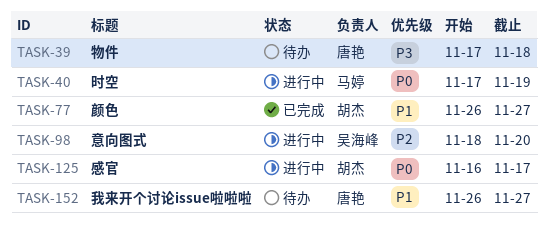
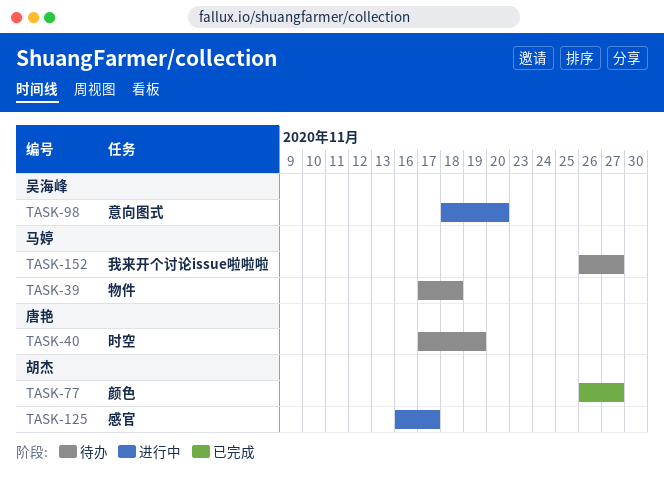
TASK-39, owner: 唐艳 -> 马婷
TASK-40, status: 进行中 -> 待办
TASK-40, owner: 马婷 -> 唐艳
TASK-152, owner: 唐艳 -> 马婷

